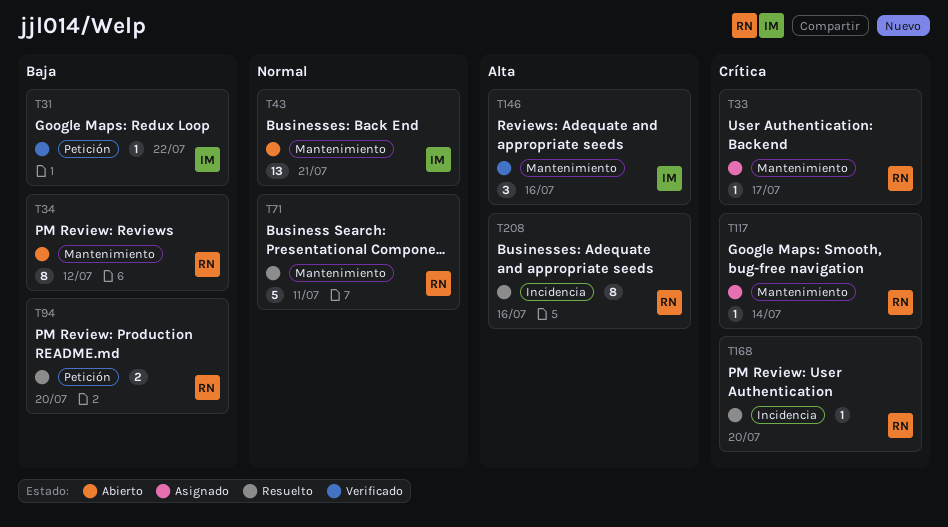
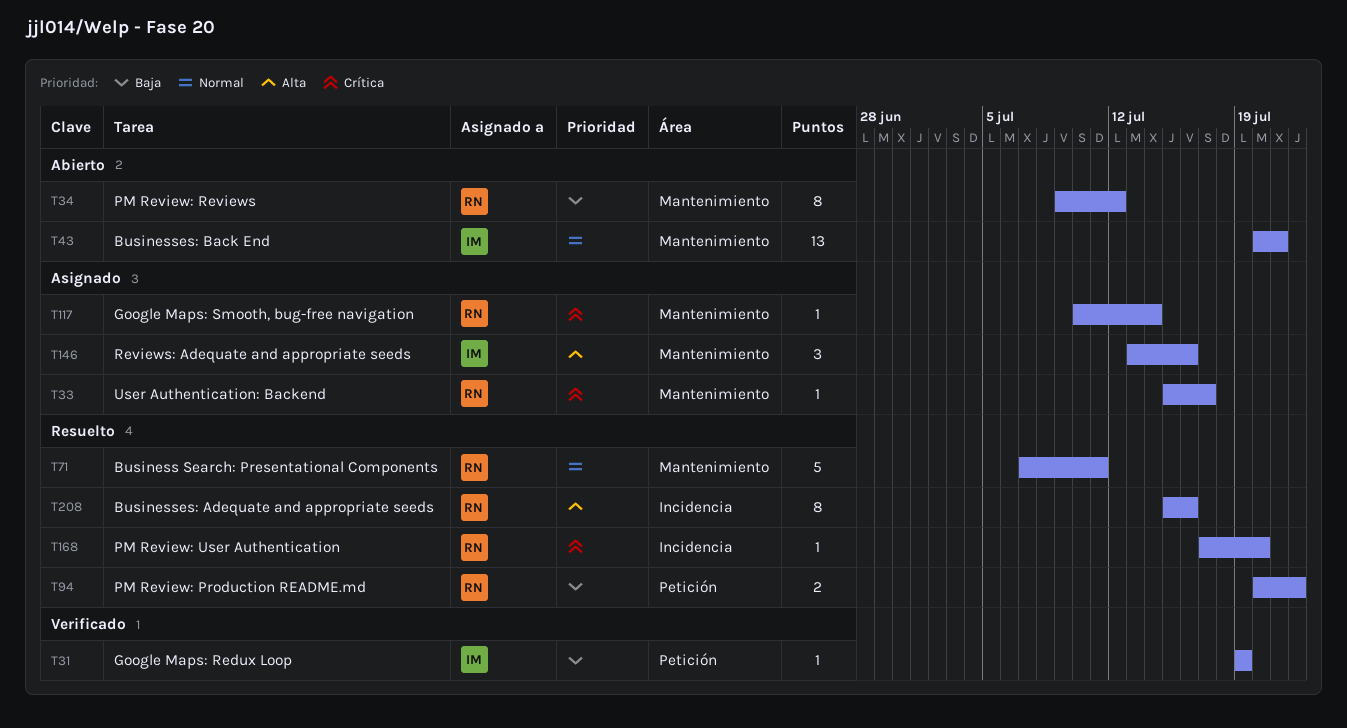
T31, due: Jul 22 -> Jul 19
T94, due: Jul 20 -> Jul 22
T146, status: Verificado -> Asignado

